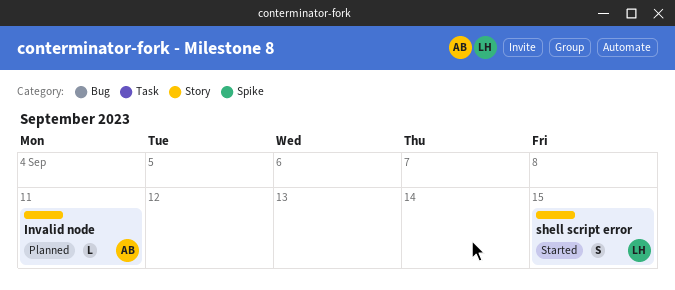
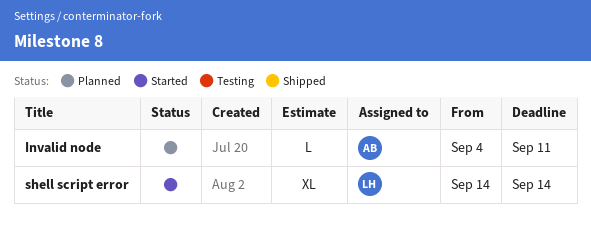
shell script error, estimate: S -> XL
shell script error, due: Sep 15 -> Sep 14

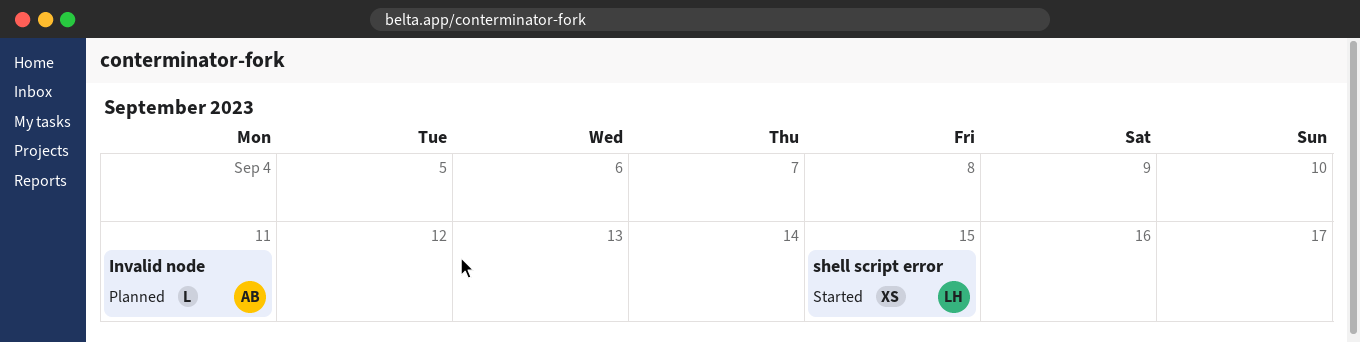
shell script error, estimate: XL -> XS
shell script error, due: Sep 14 -> Sep 15

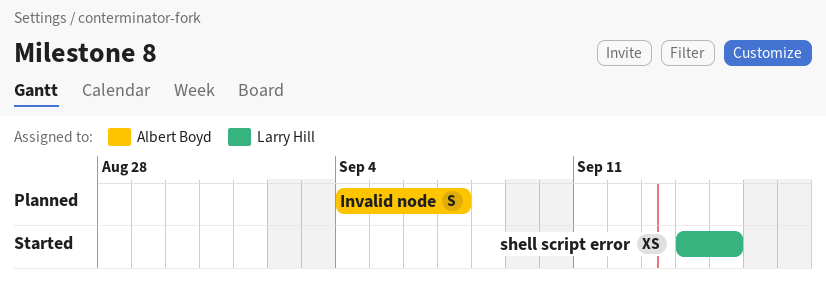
Invalid node, estimate: L -> S
Invalid node, due: Sep 11 -> Sep 7

